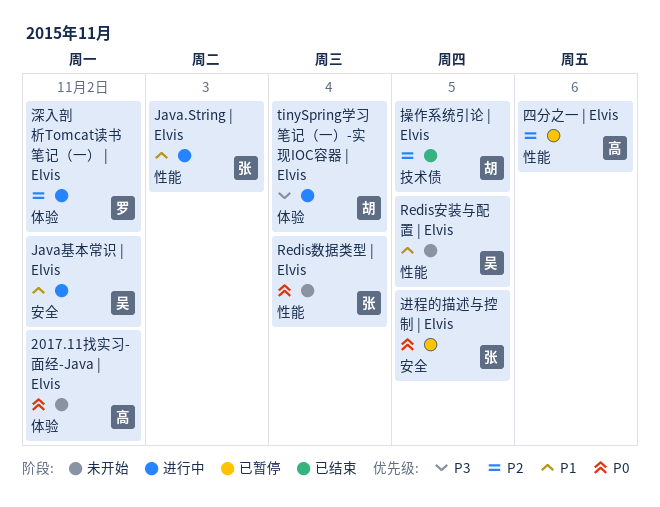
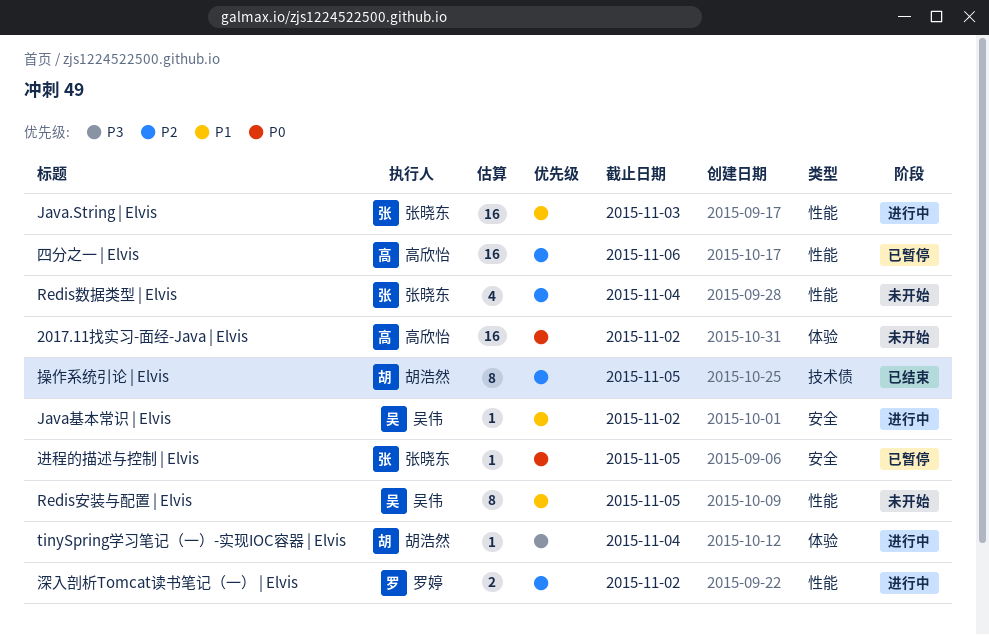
Redis数据类型 | Elvis, priority: P0 -> P2
深入剖析Tomcat读书笔记（一） | Elvis, label: 体验 -> 性能

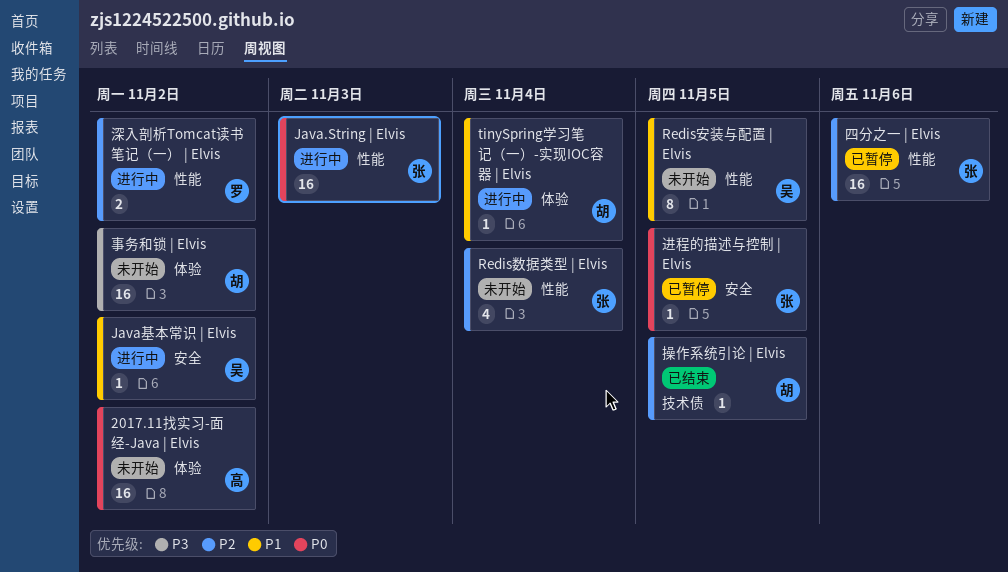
Java.String | Elvis, priority: P1 -> P0
tinySpring学习笔记（一）-实现IOC容器 | Elvis, priority: P3 -> P1
事务和锁 | Elvis: none -> present
四分之一 | Elvis, owner: 高欣怡 -> 张晓东
操作系统引论 | Elvis, estimate: 8 -> 1

